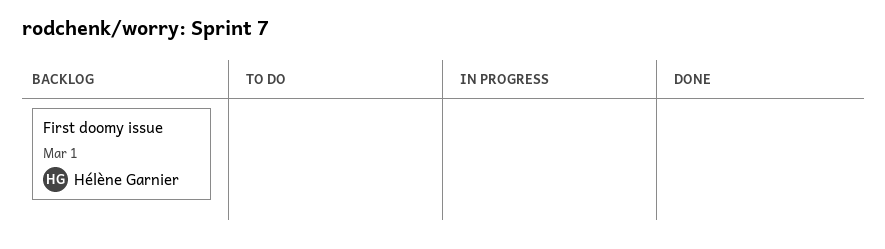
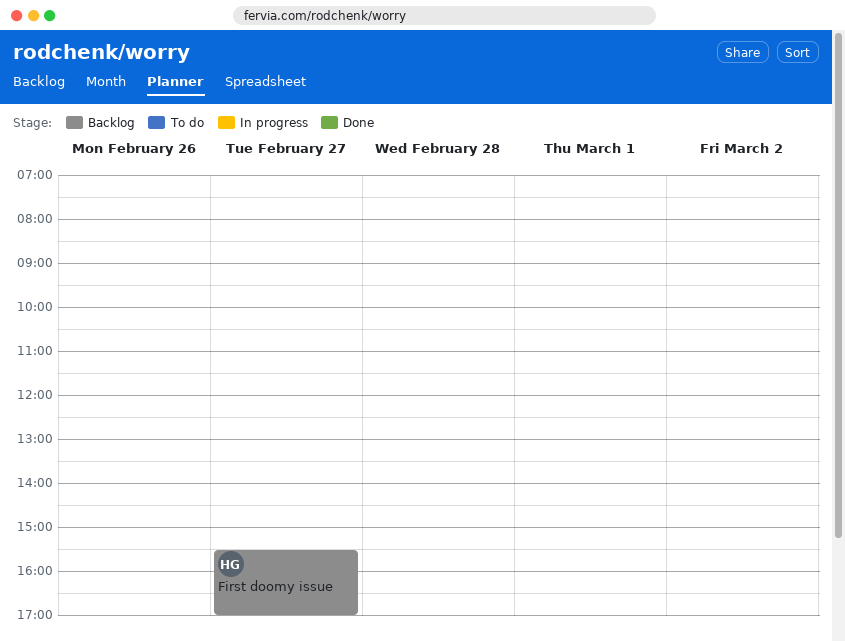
First doomy issue, day: Mar 1 -> Feb 27

